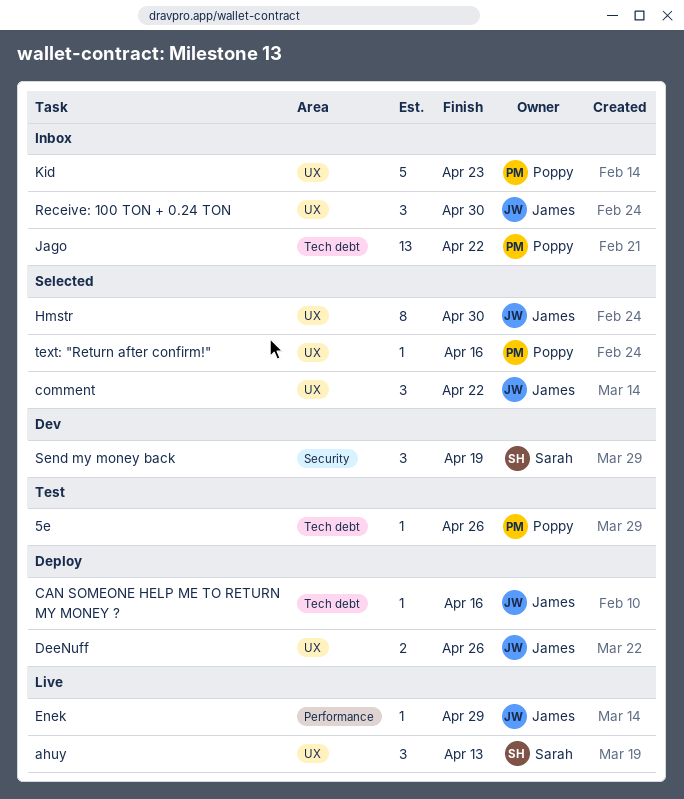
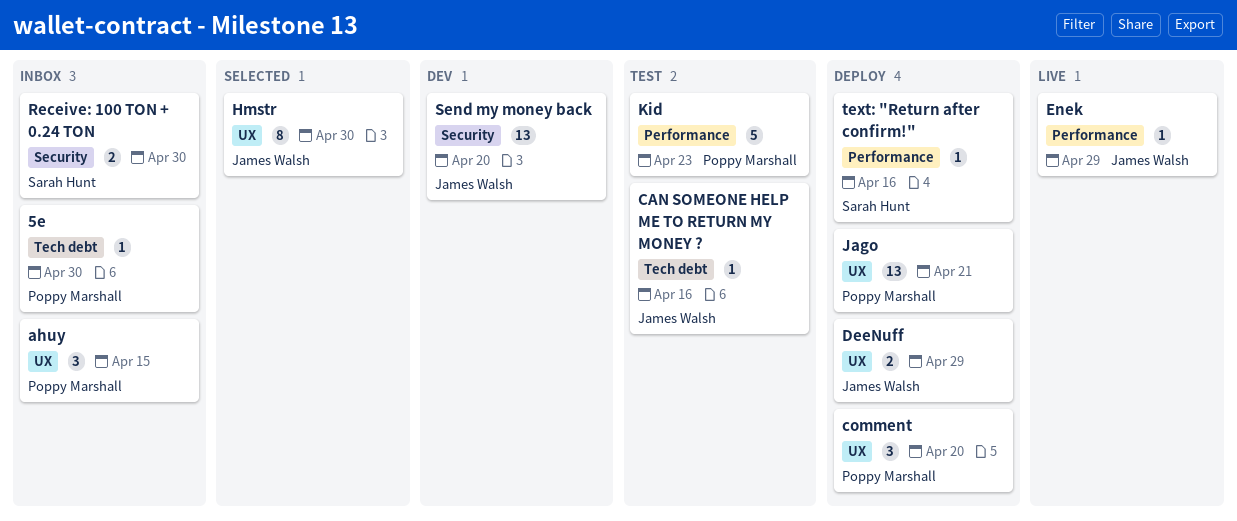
5e, status: Test -> Inbox
5e, due: Apr 26 -> Apr 30
ahuy, status: Live -> Inbox
ahuy, owner: Sarah Hunt -> Poppy Marshall
ahuy, due: Apr 13 -> Apr 15
CAN SOMEONE HELP ME TO RETURN MY MONEY ?, status: Deploy -> Test
comment, status: Selected -> Deploy
comment, owner: James Walsh -> Poppy Marshall
comment, due: Apr 22 -> Apr 20
DeeNuff, due: Apr 26 -> Apr 29
Jago, status: Inbox -> Deploy
Jago, label: Tech debt -> UX
Jago, due: Apr 22 -> Apr 21
Kid, status: Inbox -> Test
Kid, label: UX -> Performance
Receive: 100 TON + 0.24 TON, owner: James Walsh -> Sarah Hunt
Receive: 100 TON + 0.24 TON, label: UX -> Security
Receive: 100 TON + 0.24 TON, estimate: 3 -> 2
Send my money back, owner: Sarah Hunt -> James Walsh
Send my money back, estimate: 3 -> 13
Send my money back, due: Apr 19 -> Apr 20
text: "Return after confirm!", status: Selected -> Deploy
text: "Return after confirm!", owner: Poppy Marshall -> Sarah Hunt
text: "Return after confirm!", label: UX -> Performance

